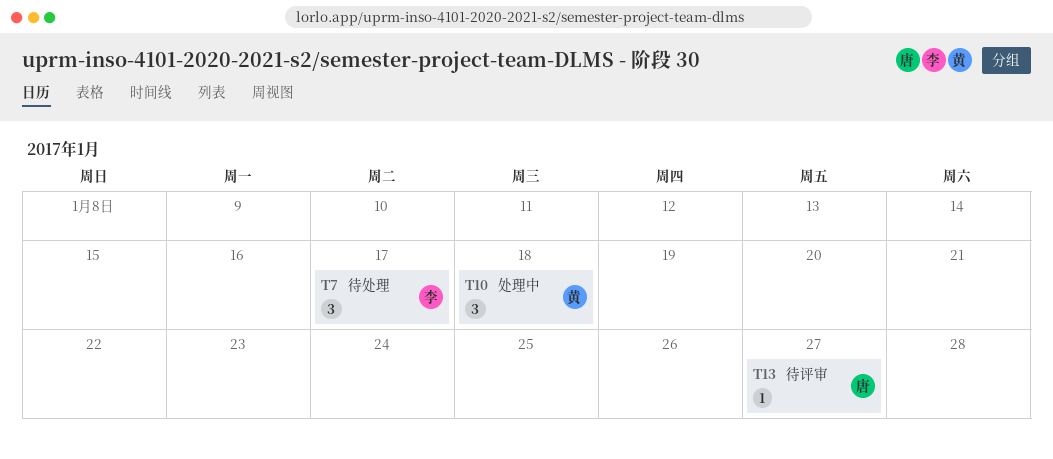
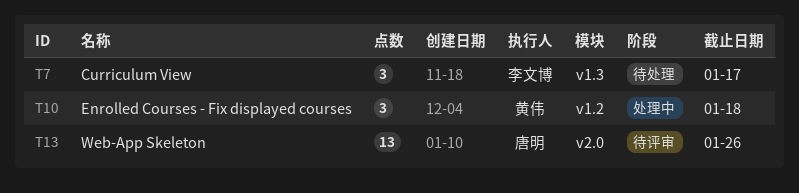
T13, estimate: 1 -> 13
T13, due: Jan 27 -> Jan 26

